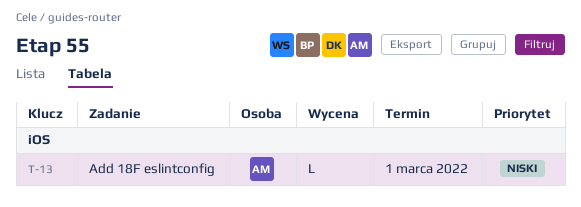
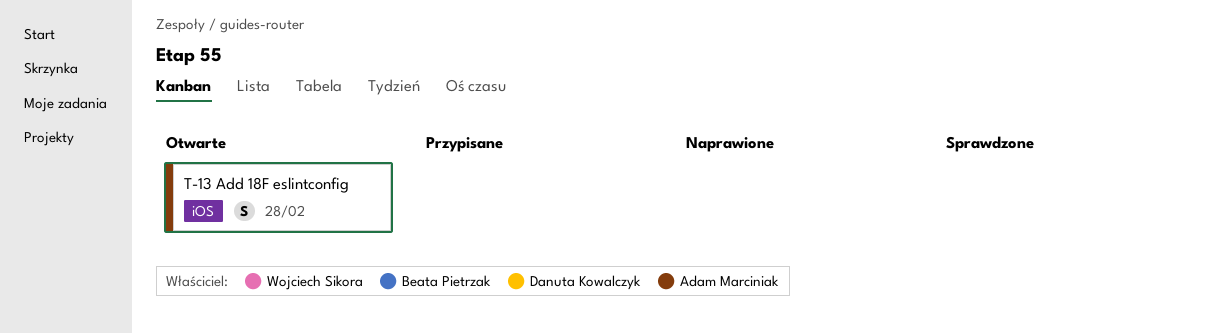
T-13, estimate: L -> S
T-13, due: Mar 1 -> Feb 28

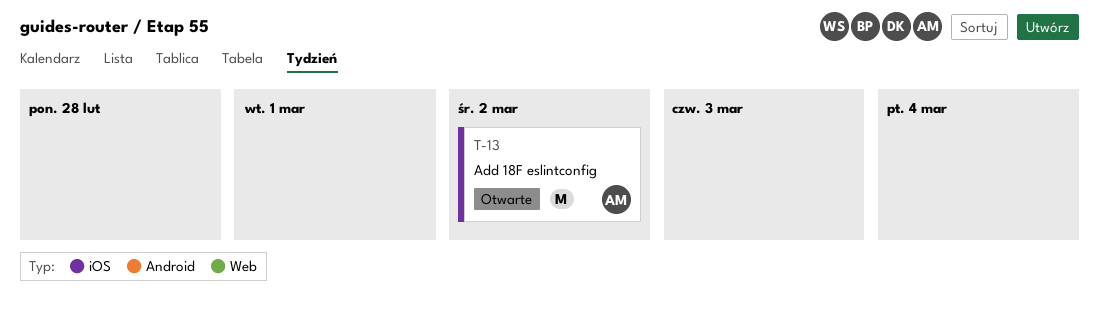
T-13, estimate: S -> M
T-13, due: Feb 28 -> Mar 2

